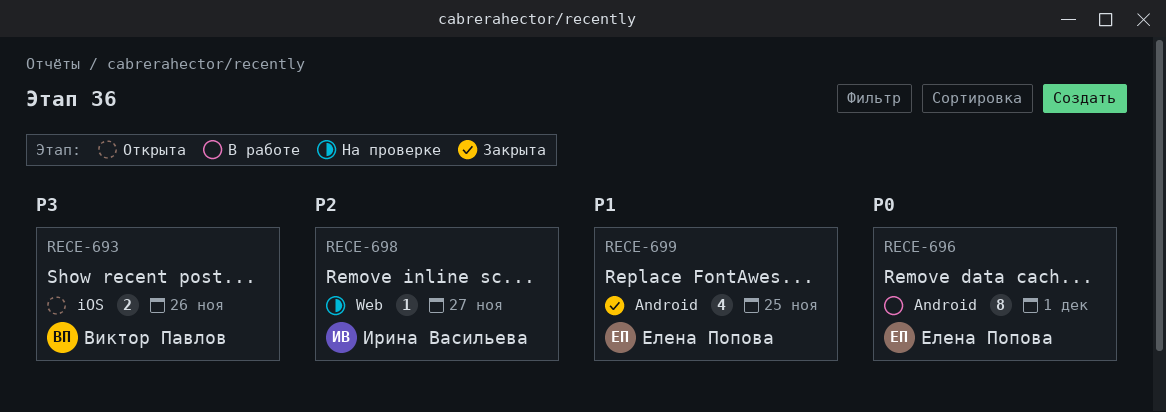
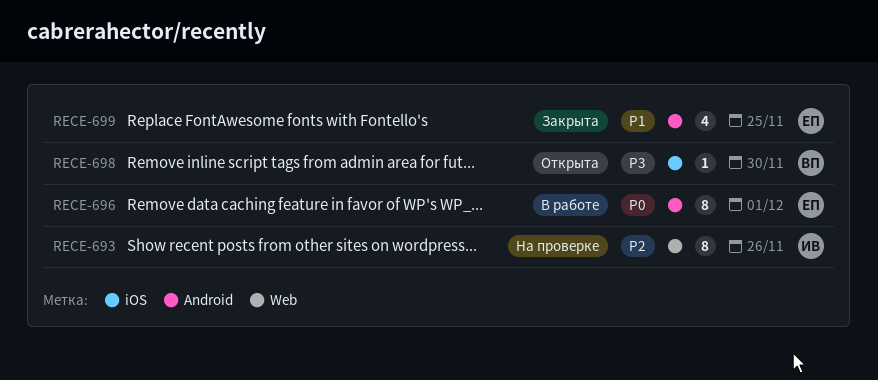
RECE-693, status: Открыта -> На проверке
RECE-693, owner: Виктор Павлов -> Ирина Васильева
RECE-693, priority: P3 -> P2
RECE-693, label: iOS -> Web
RECE-693, estimate: 2 -> 8
RECE-698, status: На проверке -> Открыта
RECE-698, owner: Ирина Васильева -> Виктор Павлов
RECE-698, priority: P2 -> P3
RECE-698, label: Web -> iOS
RECE-698, due: Nov 27 -> Nov 30

